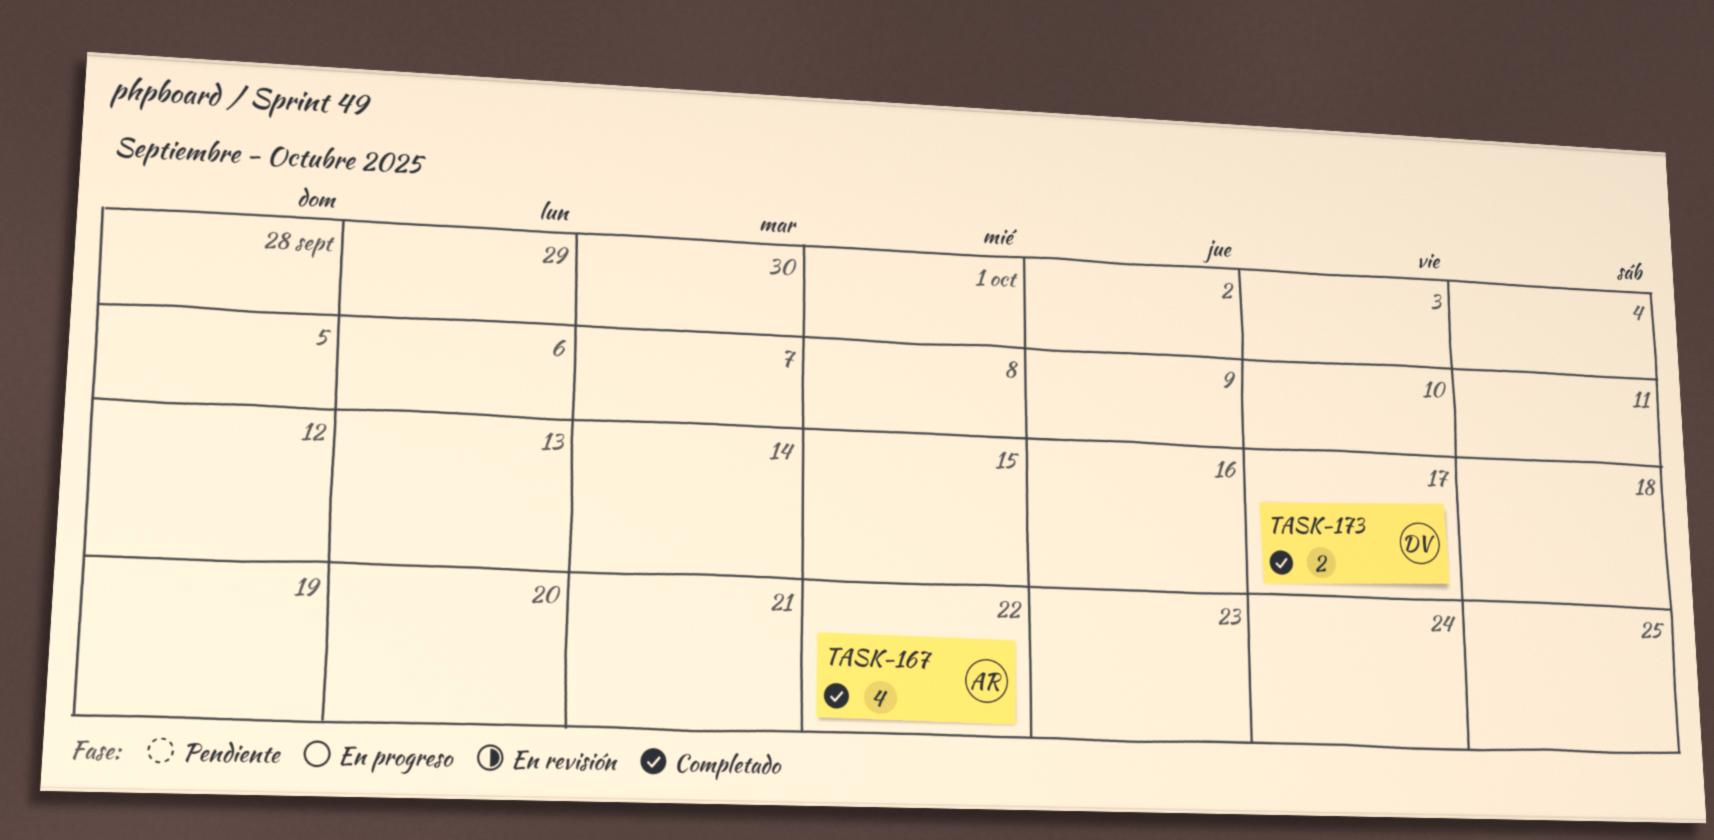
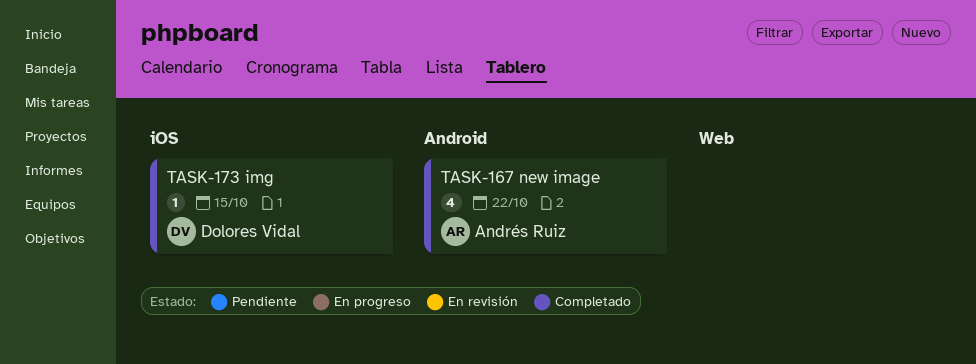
TASK-173, estimate: 2 -> 1
TASK-173, due: Oct 17 -> Oct 15

